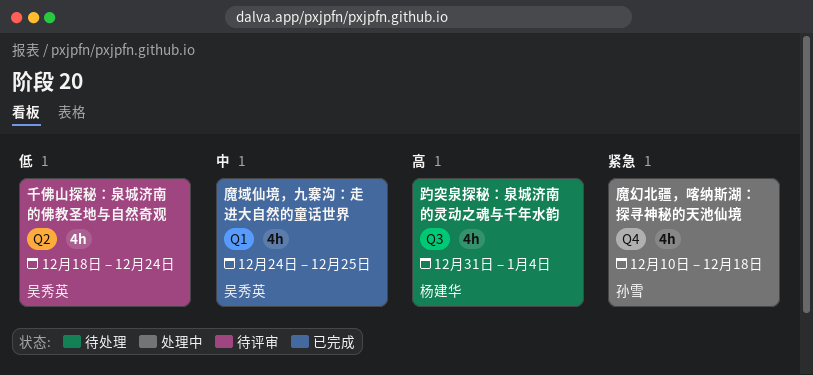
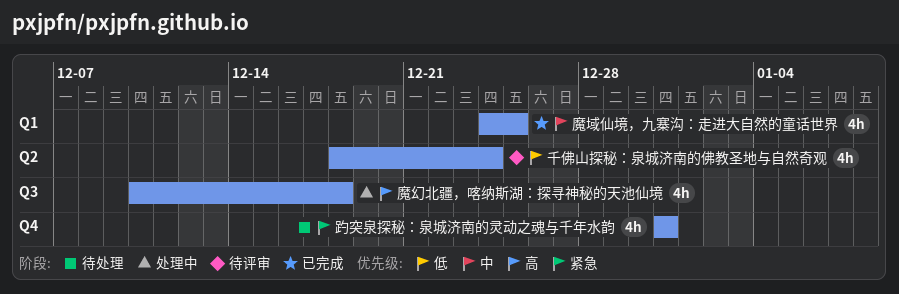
趵突泉探秘：泉城济南的灵动之魂与千年水韵, priority: 高 -> 紧急
趵突泉探秘：泉城济南的灵动之魂与千年水韵, label: Q3 -> Q4
趵突泉探秘：泉城济南的灵动之魂与千年水韵, due: Jan 4 -> Dec 31
魔幻北疆，喀纳斯湖：探寻神秘的天池仙境, priority: 紧急 -> 高
魔幻北疆，喀纳斯湖：探寻神秘的天池仙境, label: Q4 -> Q3

